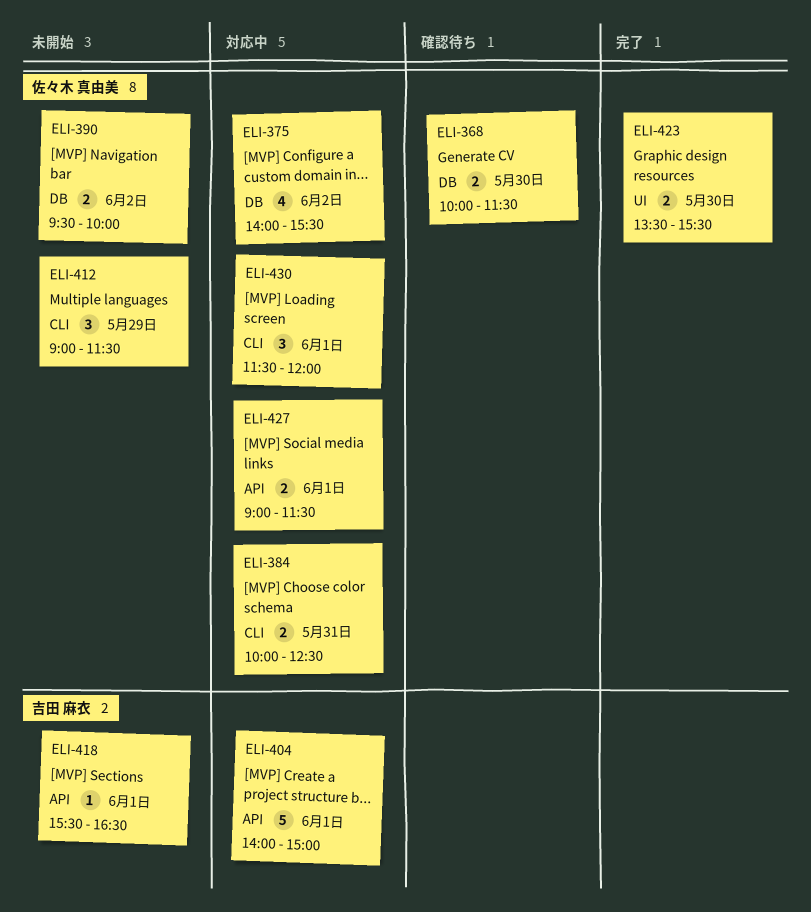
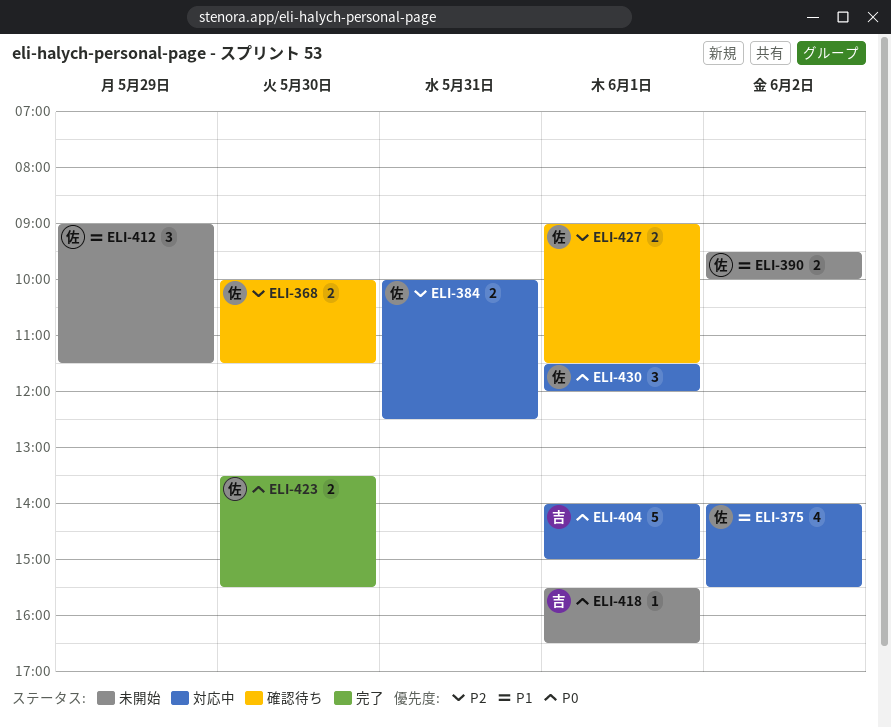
ELI-427, status: 対応中 -> 確認待ち

